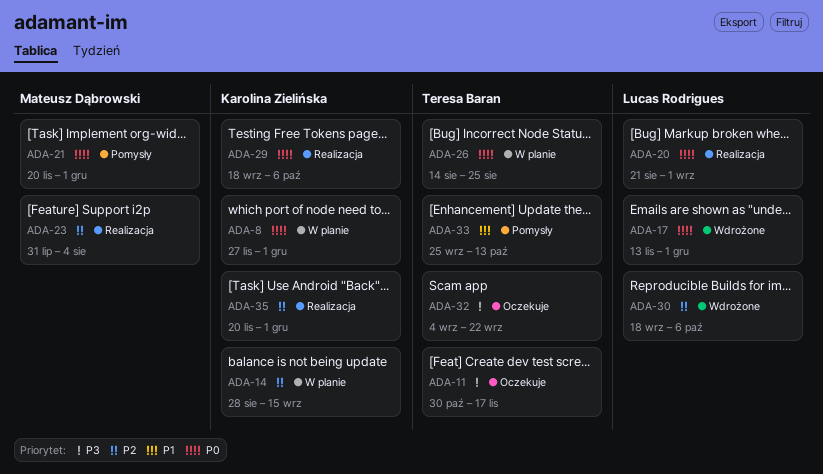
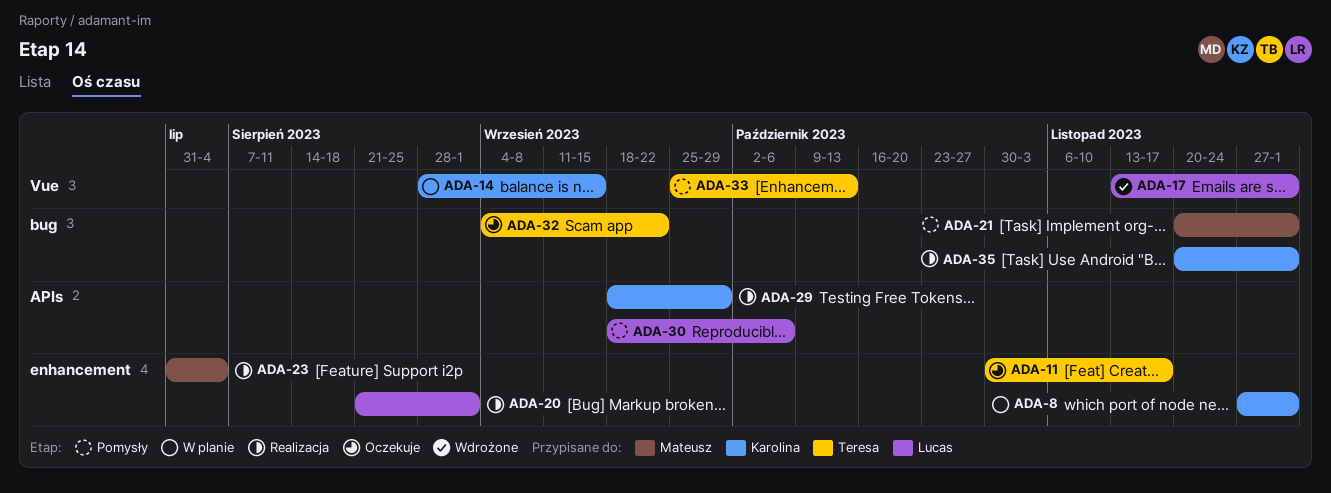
ADA-26: present -> none
ADA-29, due: Oct 6 -> Sep 29
ADA-30, status: Wdrożone -> Pomysły

